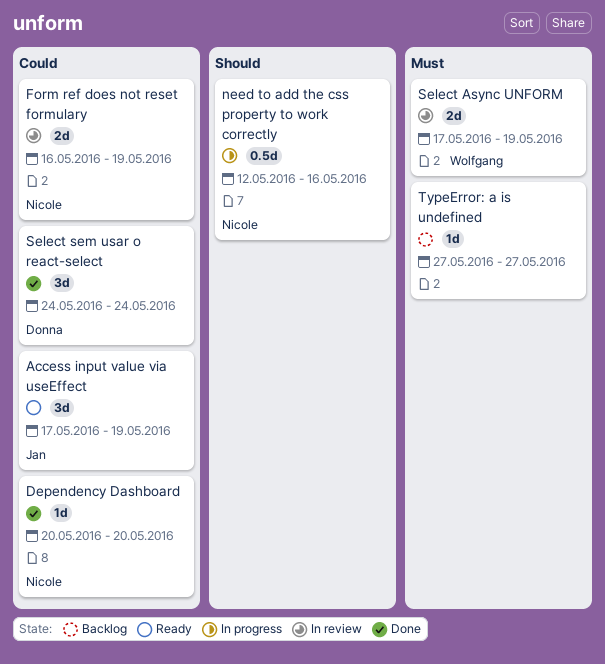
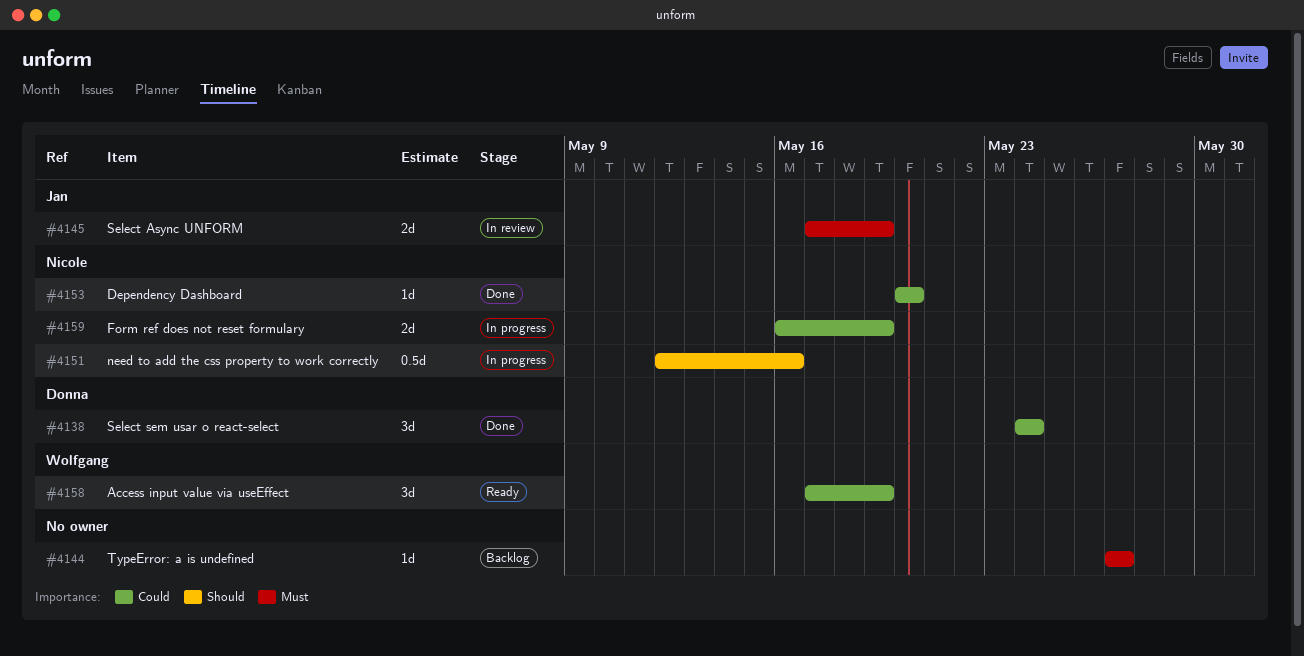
Access input value via useEffect, owner: Jan -> Wolfgang
Form ref does not reset formulary, status: In review -> In progress
Select Async UNFORM, owner: Wolfgang -> Jan

